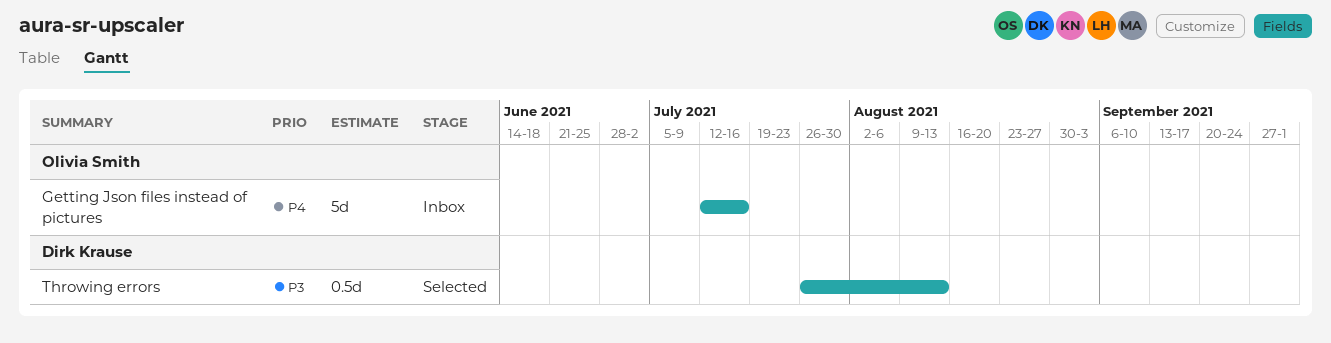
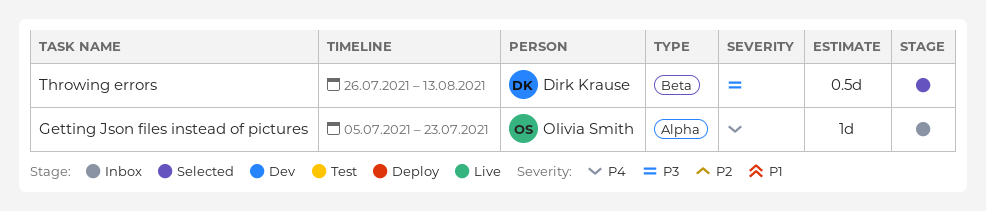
Getting Json files instead of pictures, estimate: 5d -> 1d
Getting Json files instead of pictures, start: Jul 12 -> Jul 5
Getting Json files instead of pictures, due: Jul 16 -> Jul 23

